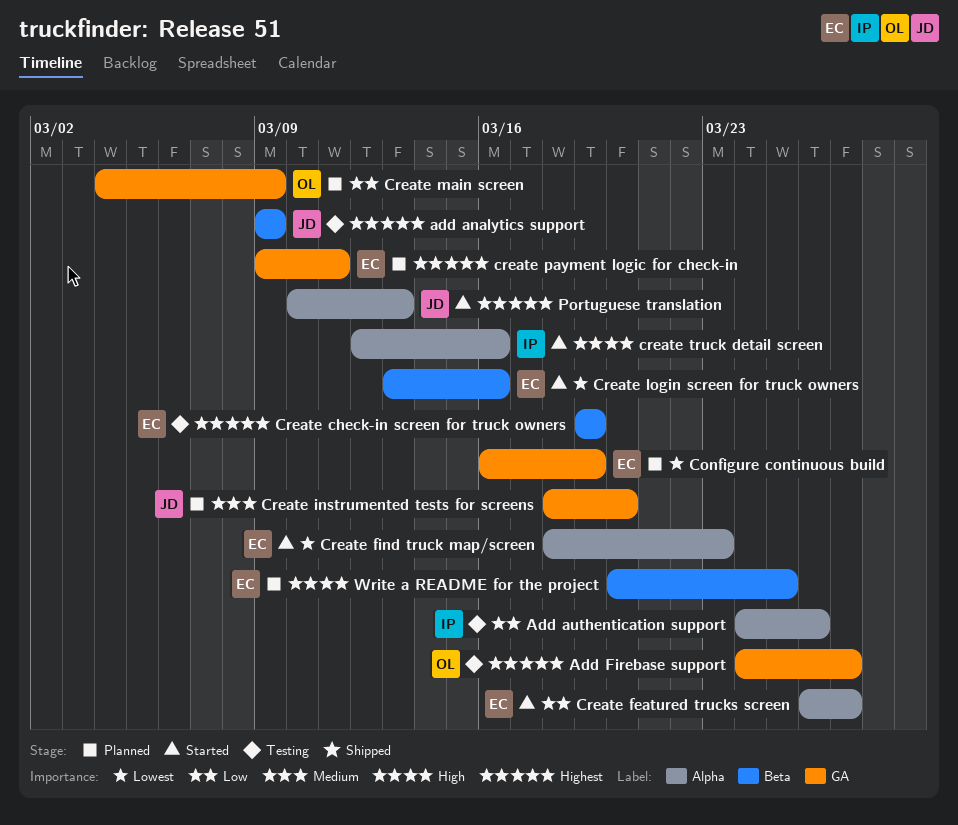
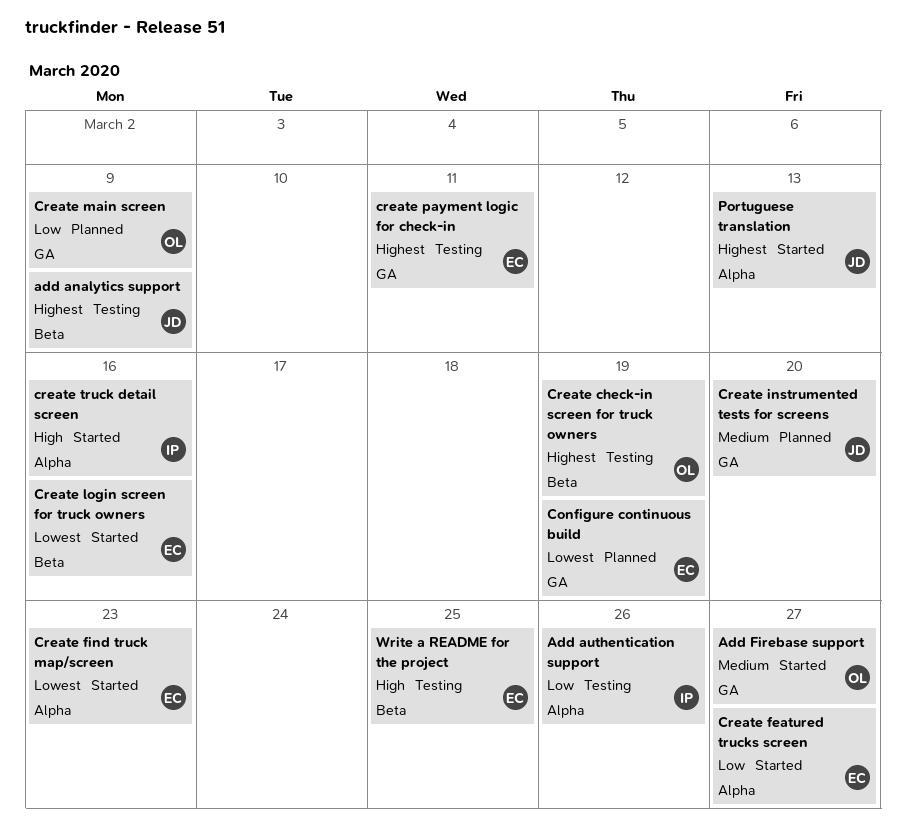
Add Firebase support, status: Testing -> Started
Add Firebase support, priority: Highest -> Medium
Create check-in screen for truck owners, owner: EC -> OL
create payment logic for check-in, status: Planned -> Testing
Write a README for the project, status: Planned -> Testing

